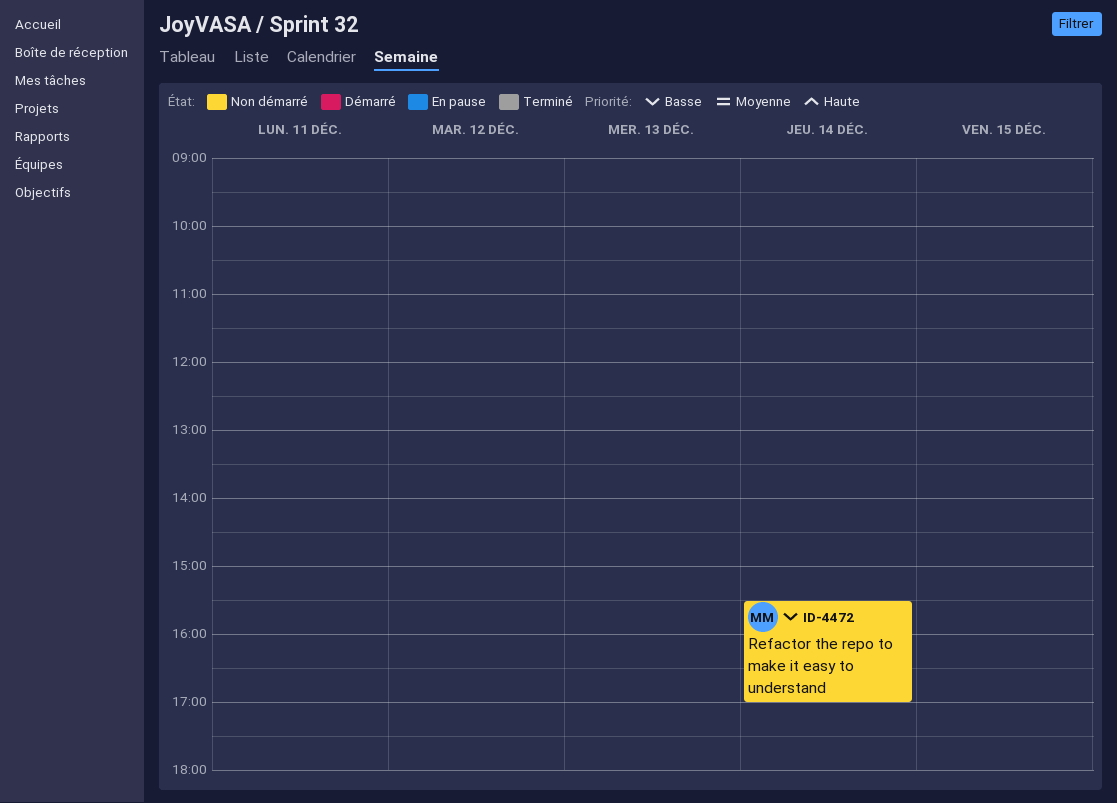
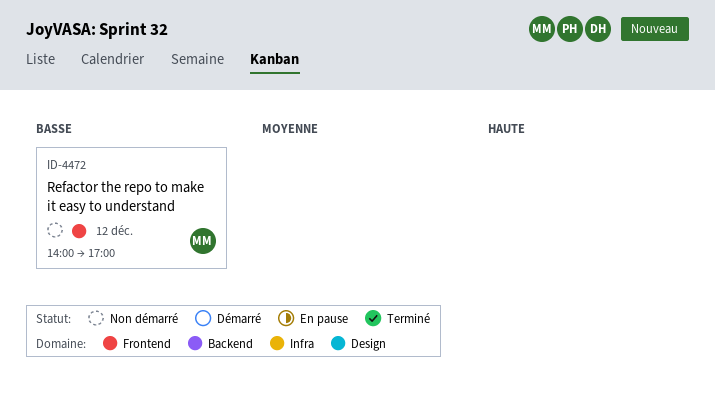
ID-4472, day: Dec 14 -> Dec 12
ID-4472, begins: 15:30 -> 14:00

